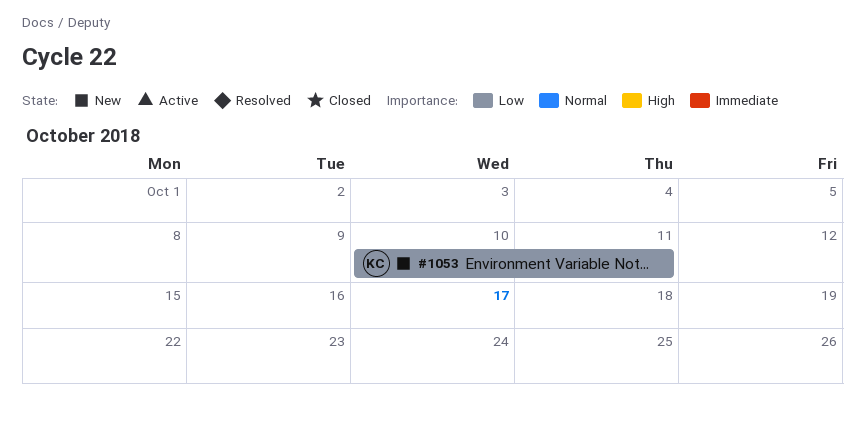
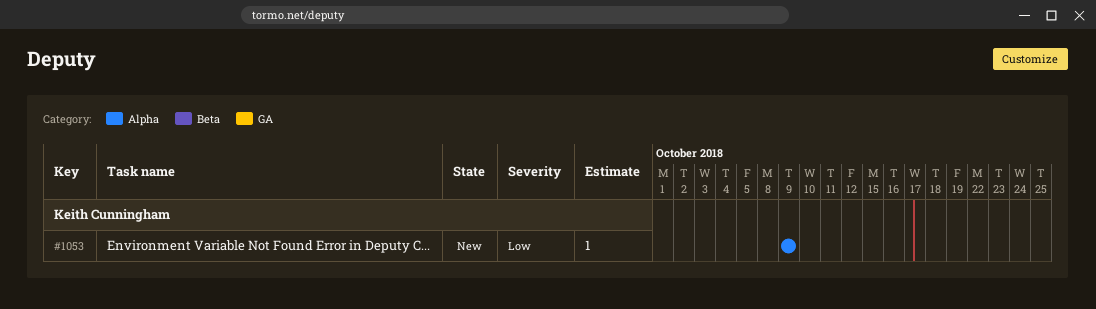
#1053, start: Oct 10 -> Oct 9
#1053, due: Oct 11 -> Oct 9

